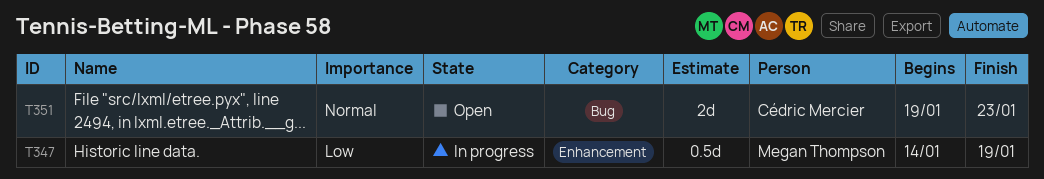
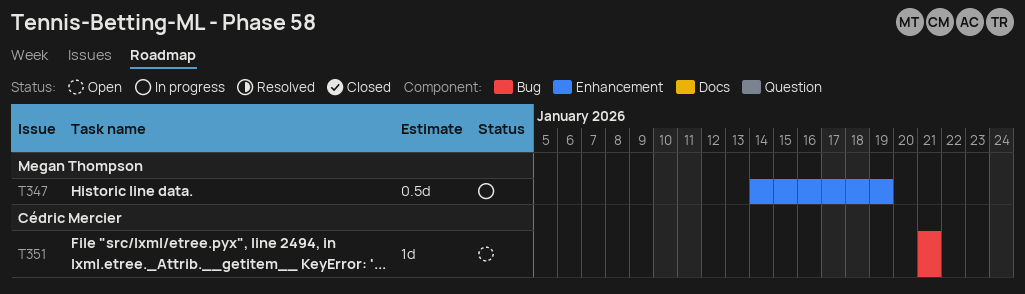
T351, estimate: 2d -> 1d
T351, start: Jan 19 -> Jan 21
T351, due: Jan 23 -> Jan 21

